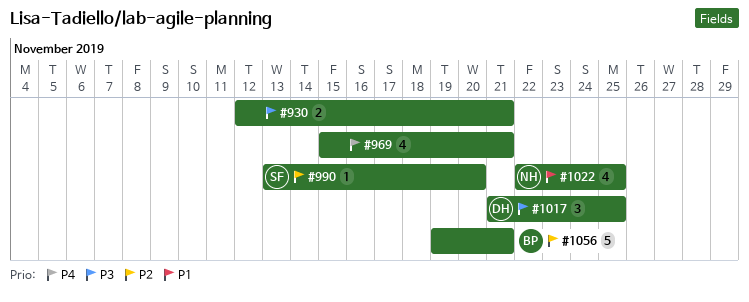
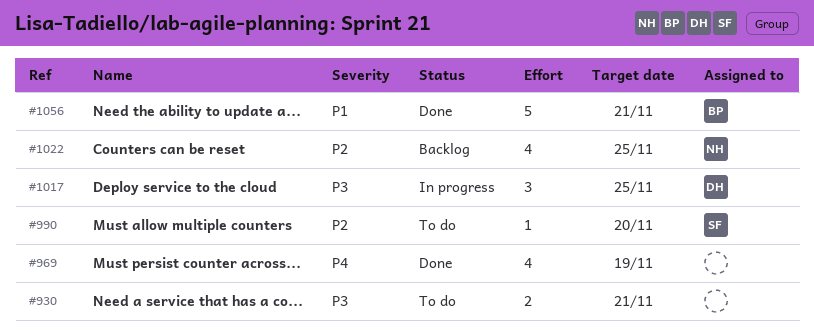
#969, due: Nov 21 -> Nov 19
#1022, priority: P1 -> P2
#1056, priority: P2 -> P1

